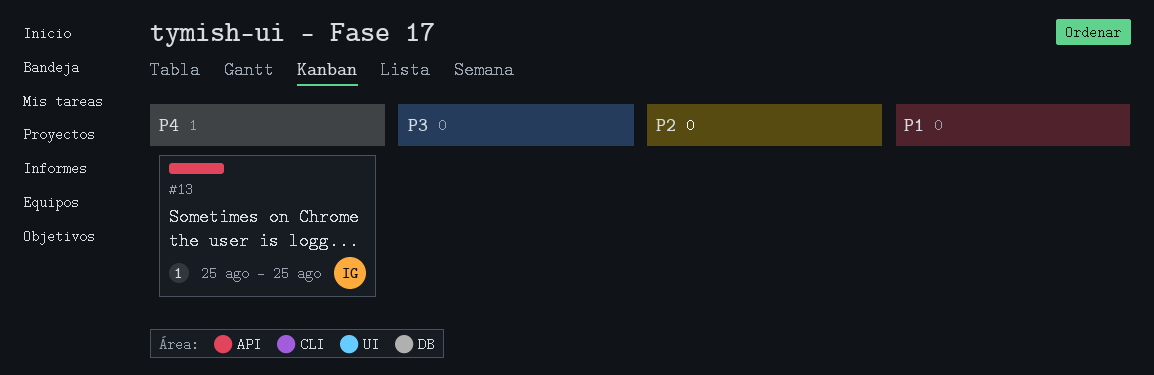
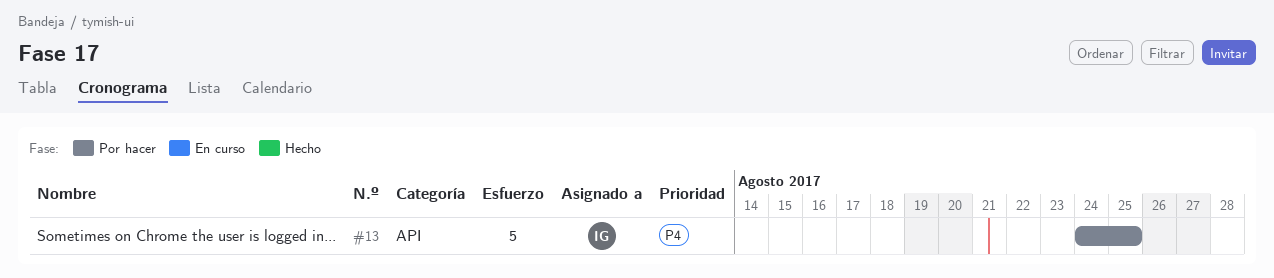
#13, estimate: 1 -> 5
#13, start: Aug 25 -> Aug 24

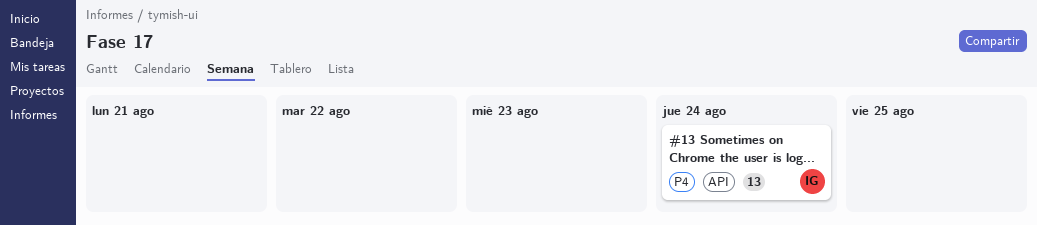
#13, estimate: 5 -> 13
#13, due: Aug 25 -> Aug 24

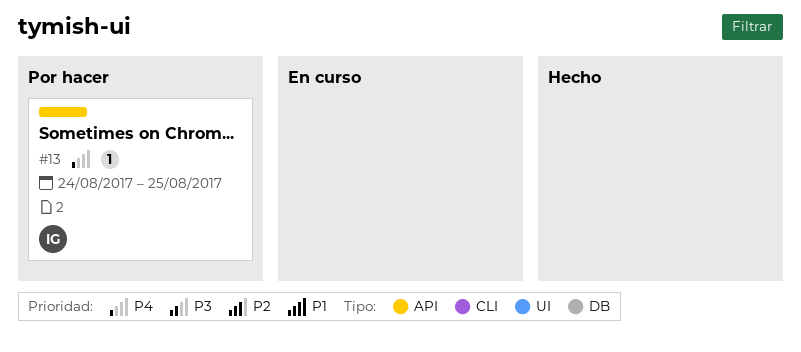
#13, estimate: 13 -> 1
#13, due: Aug 24 -> Aug 25

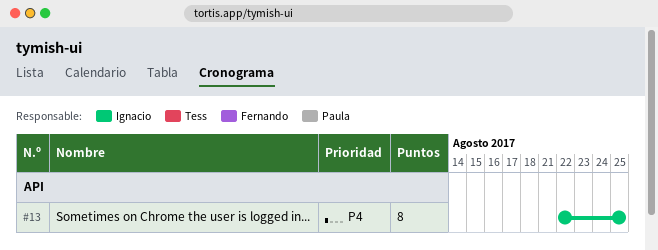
#13, estimate: 1 -> 8
#13, start: Aug 24 -> Aug 22

